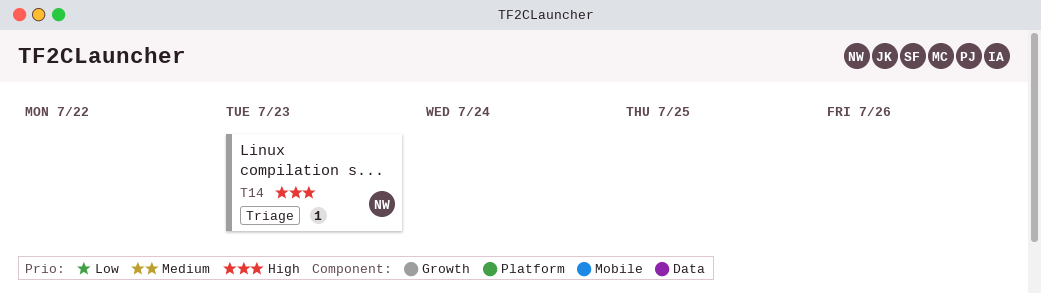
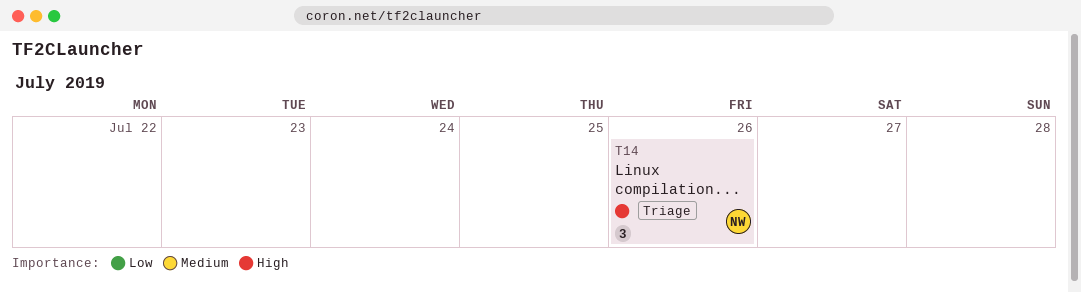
T14, estimate: 1 -> 3
T14, due: Jul 23 -> Jul 26

